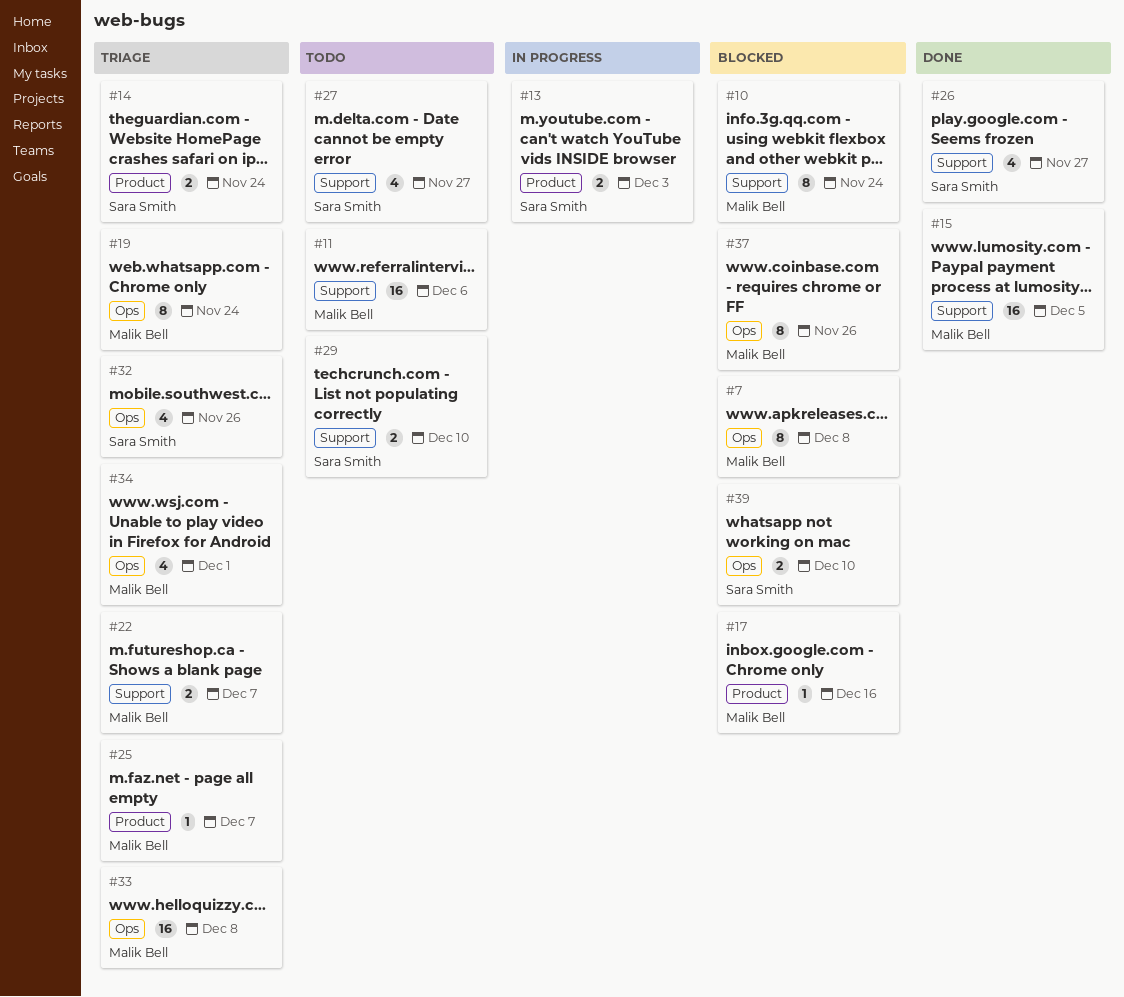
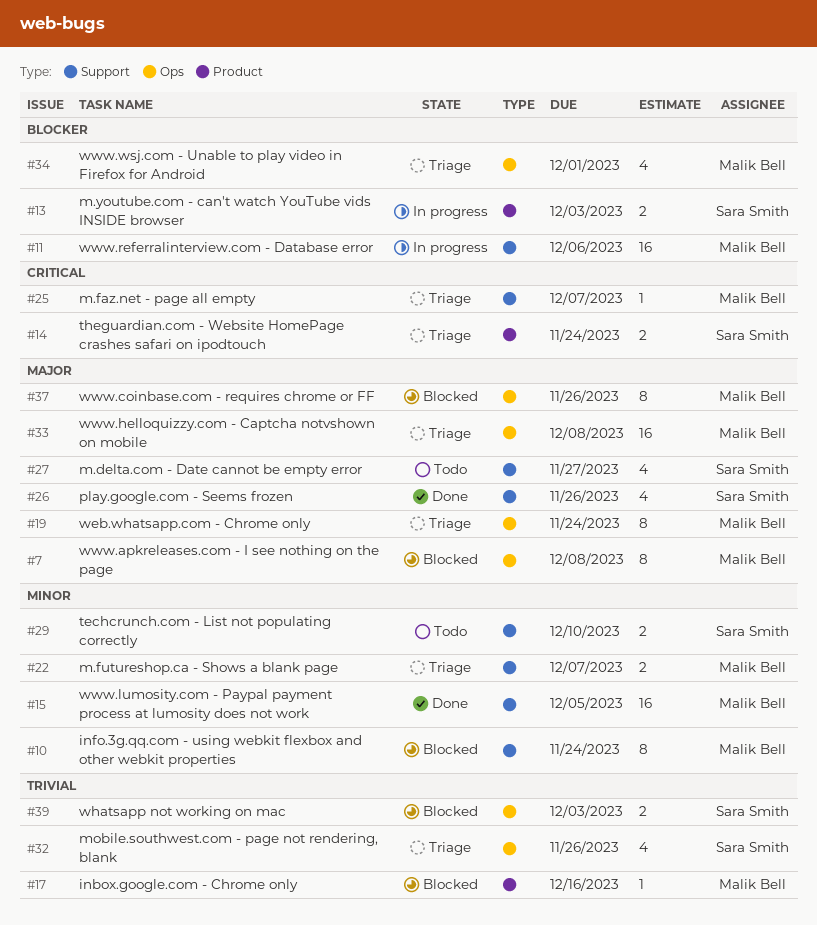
#11, status: Todo -> In progress
#25, label: Product -> Support
#26, due: Nov 27 -> Nov 26
#39, due: Dec 10 -> Dec 3

